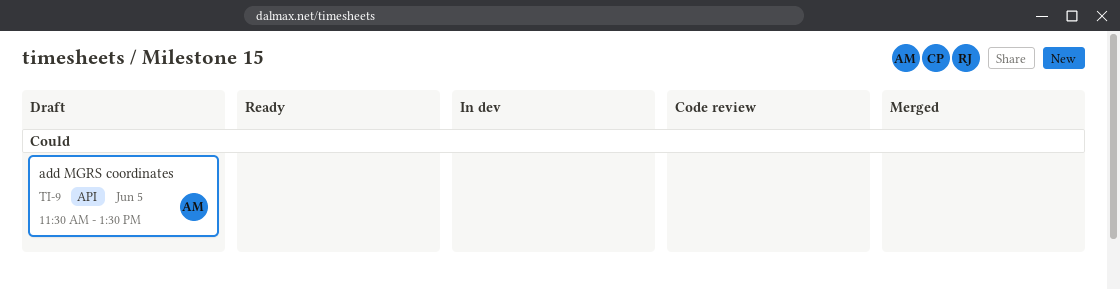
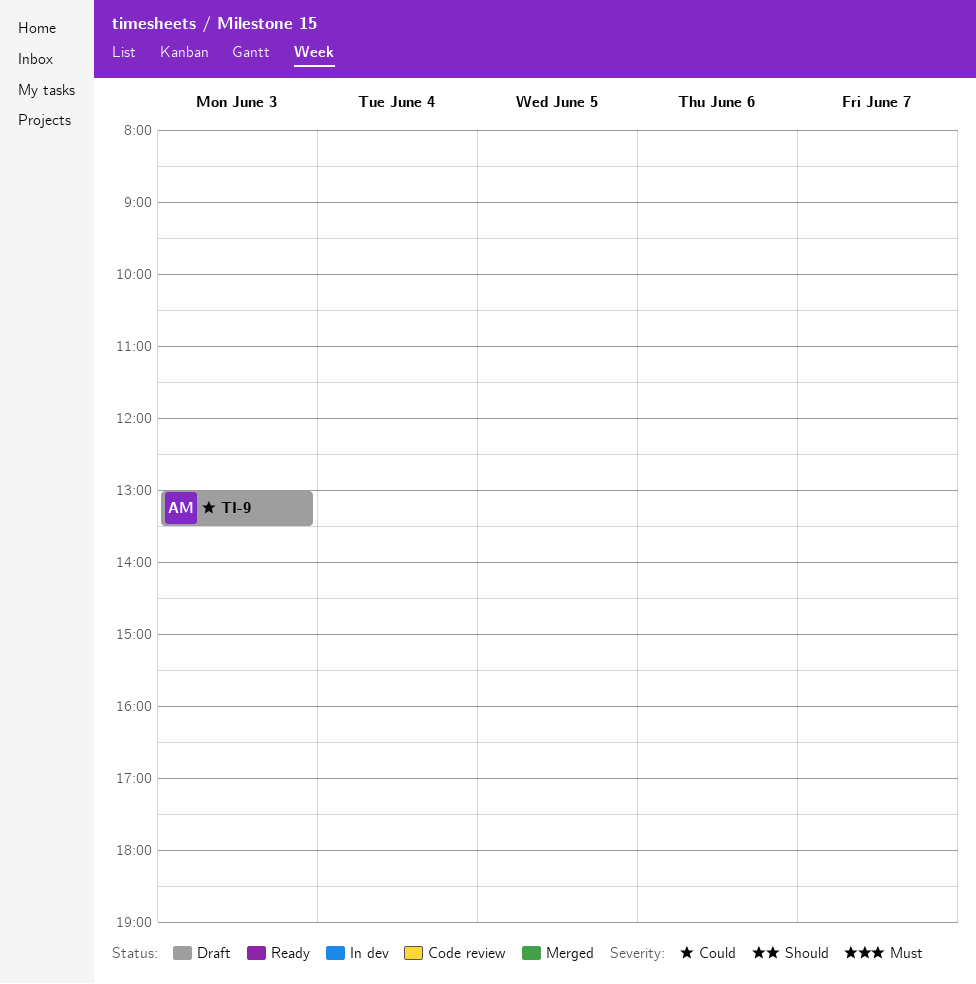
TI-9, day: Jun 5 -> Jun 3
TI-9, begins: 11:30 -> 13:00

